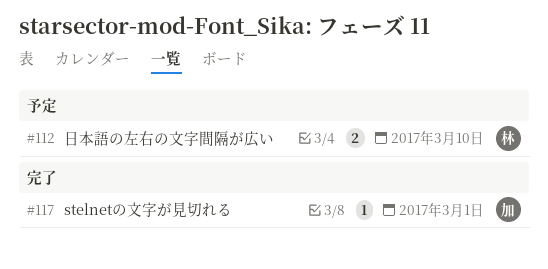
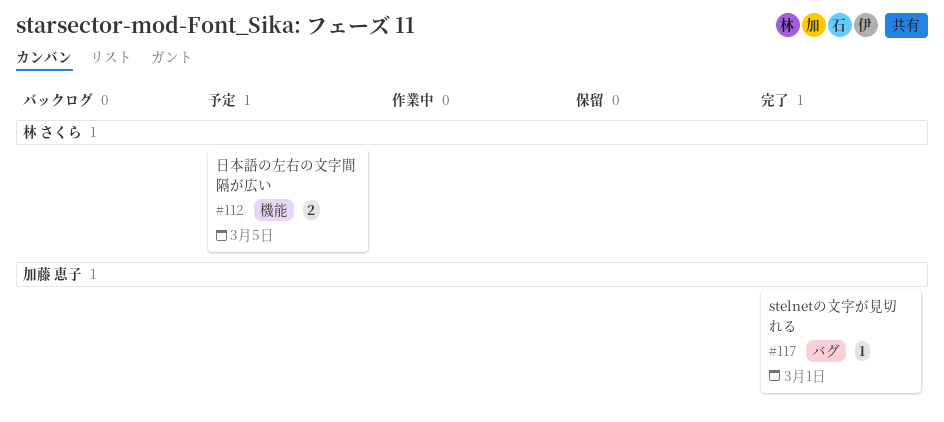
#112, due: Mar 10 -> Mar 5

